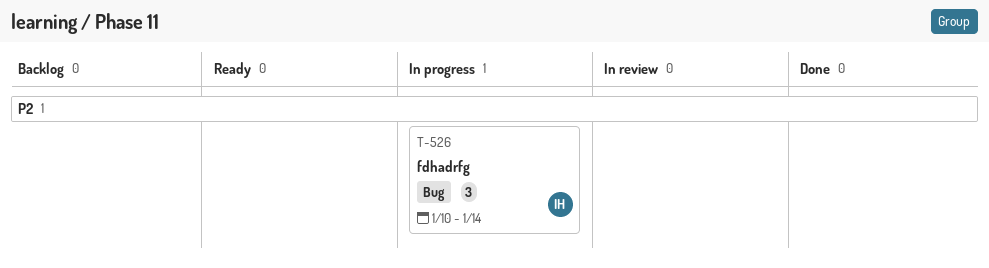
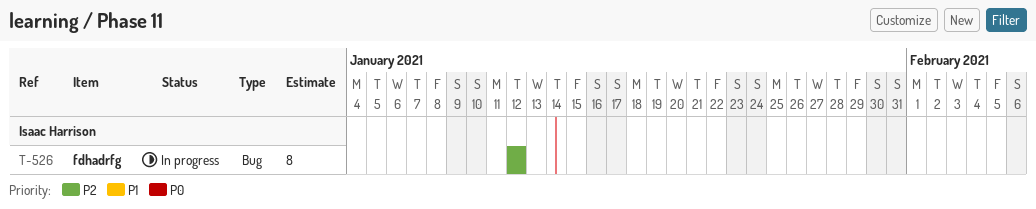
T-526, estimate: 3 -> 8
T-526, start: Jan 10 -> Jan 12
T-526, due: Jan 14 -> Jan 12

